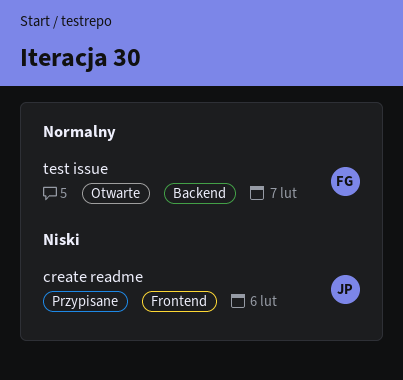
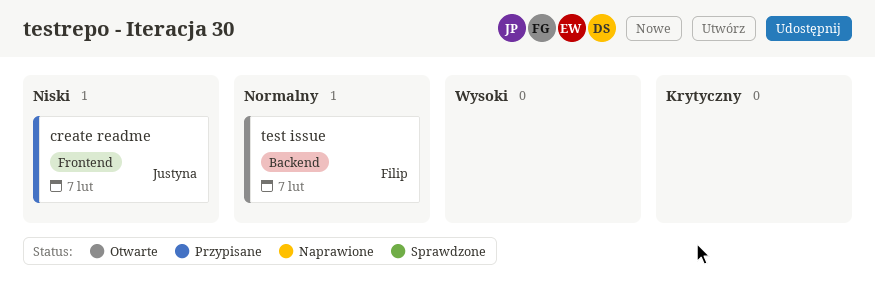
create readme, due: Feb 6 -> Feb 7

